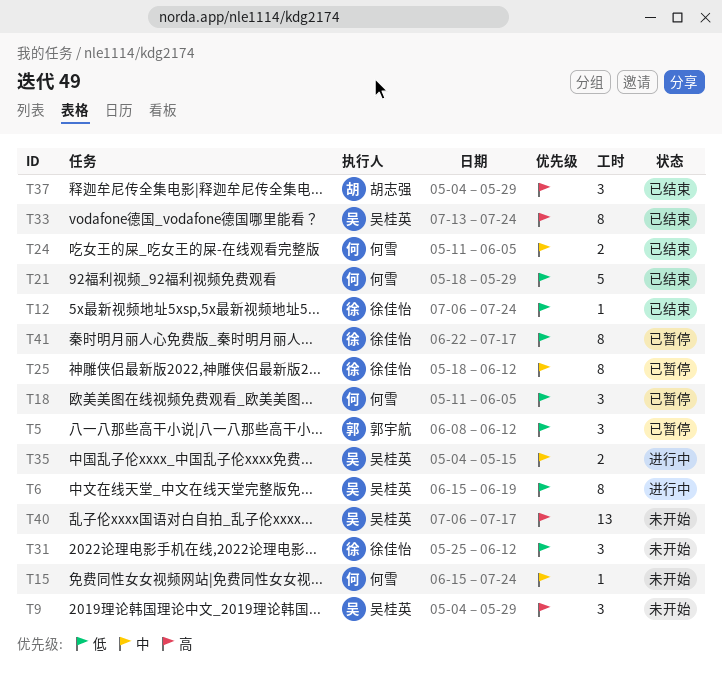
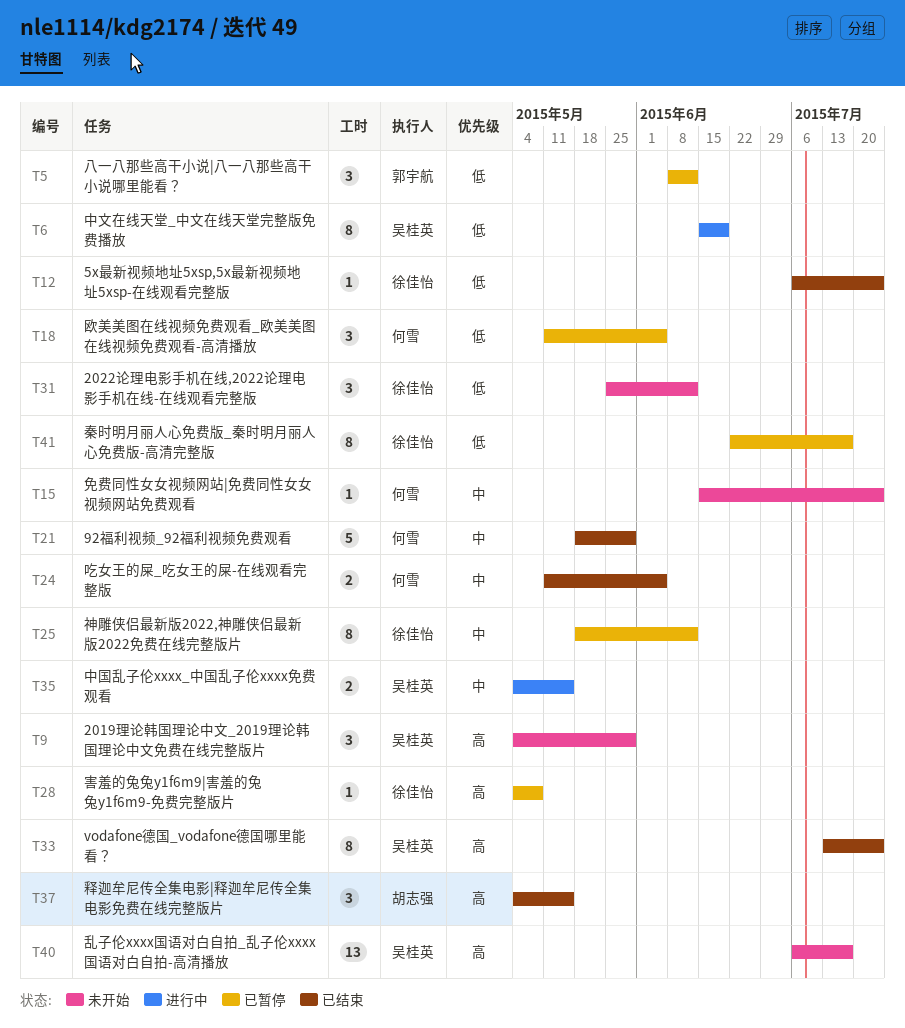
T21, priority: 低 -> 中
T28: none -> present
T37, due: May 29 -> May 15

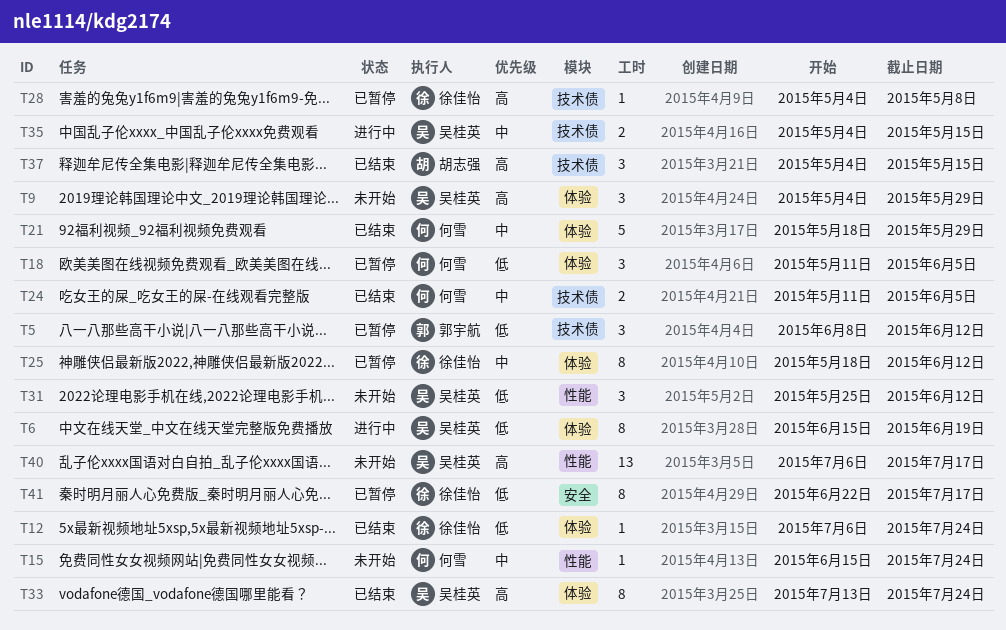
T31, owner: 徐佳怡 -> 吴桂英

